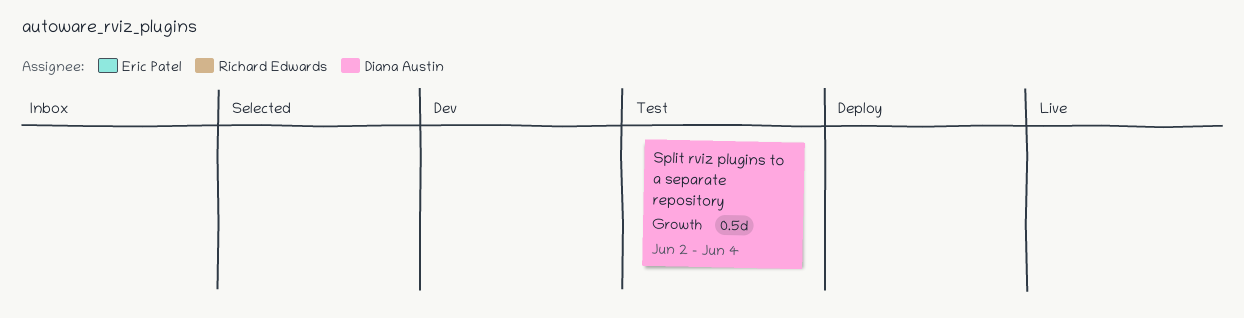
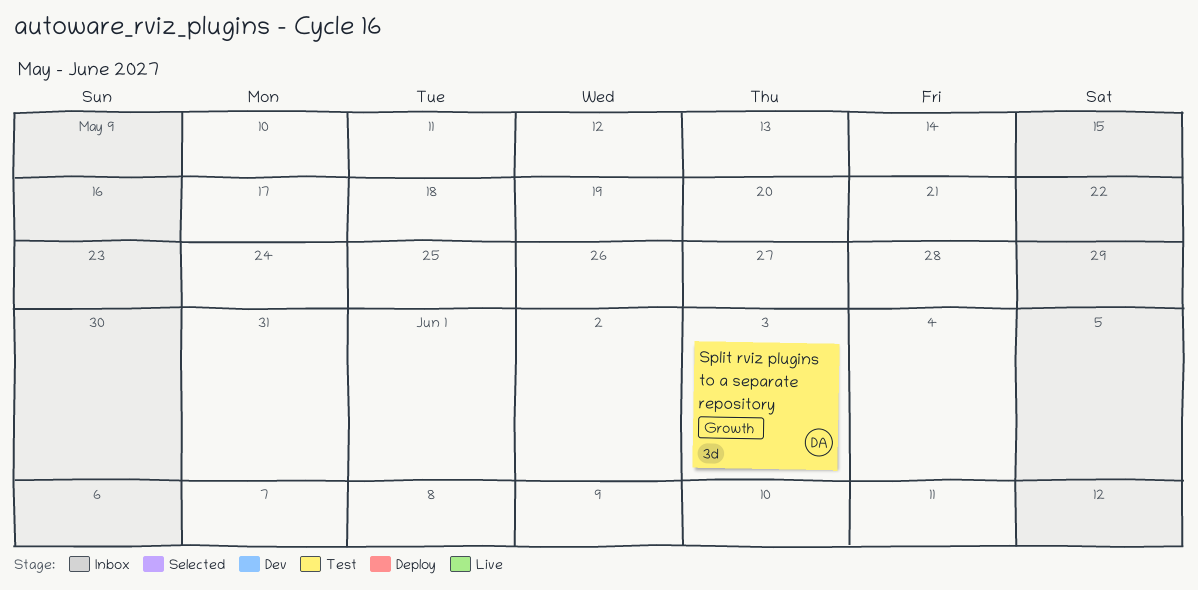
Split rviz plugins to a separate repository, estimate: 0.5d -> 3d
Split rviz plugins to a separate repository, due: Jun 4 -> Jun 3

